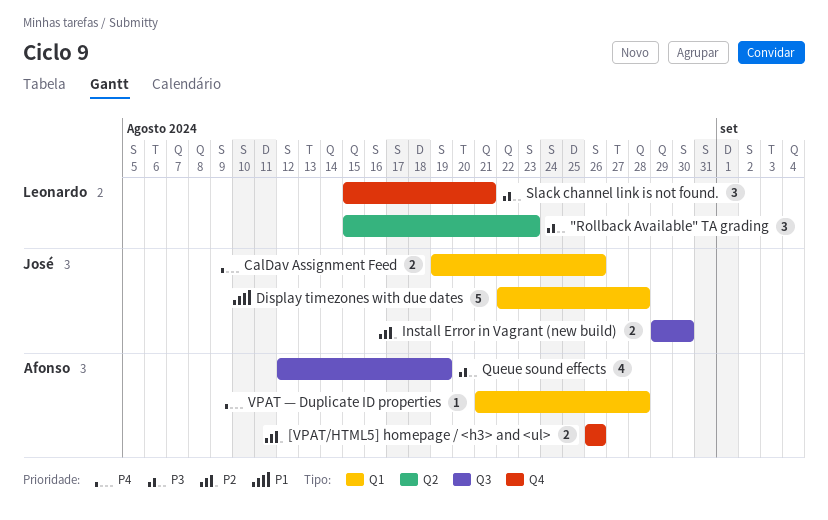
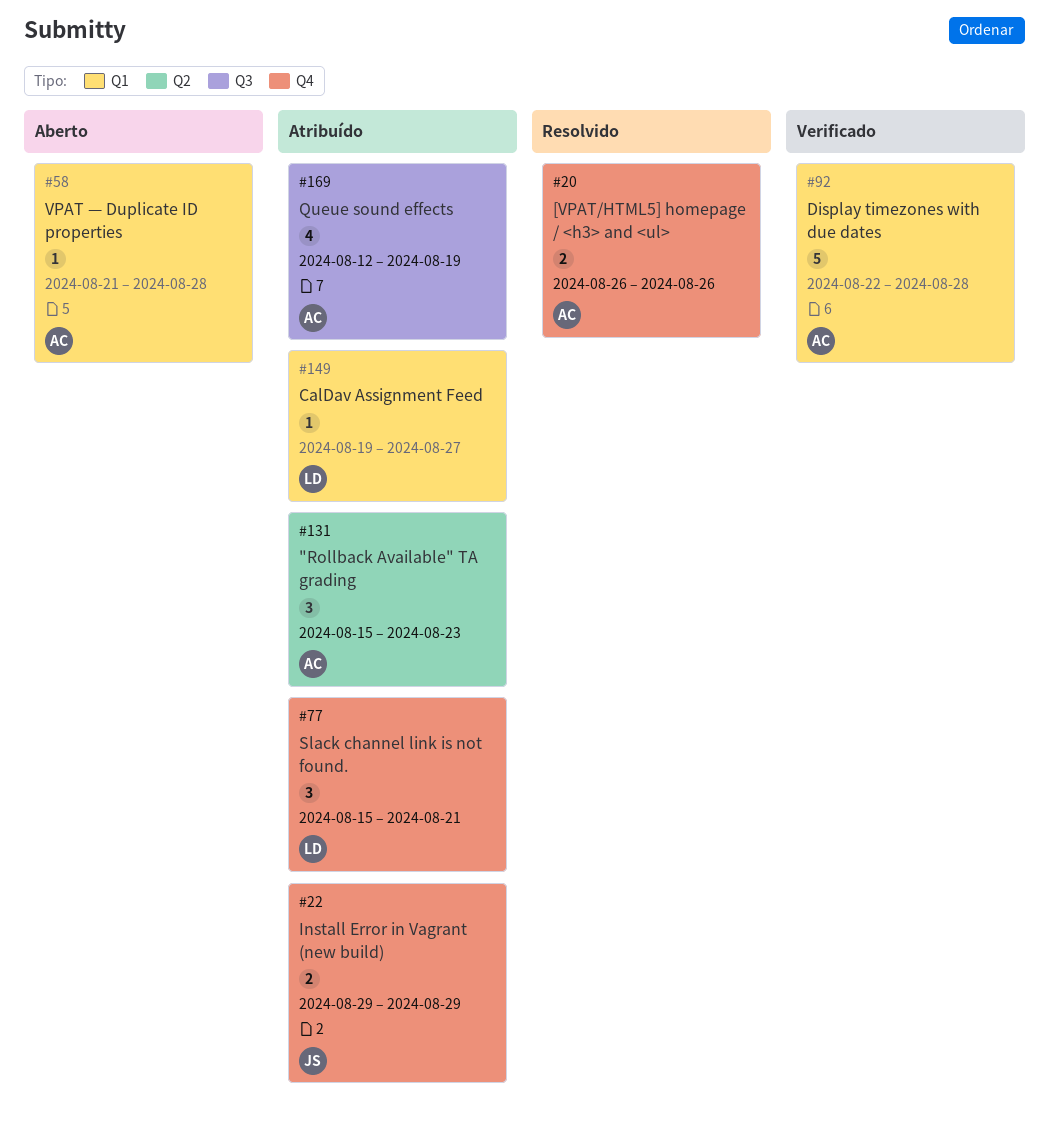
"Rollback Available" TA grading, owner: Leonardo -> Afonso
CalDav Assignment Feed, owner: José -> Leonardo
CalDav Assignment Feed, estimate: 2 -> 1
CalDav Assignment Feed, due: Aug 26 -> Aug 27
Display timezones with due dates, owner: José -> Afonso
Install Error in Vagrant (new build), label: Q3 -> Q4
Install Error in Vagrant (new build), due: Aug 30 -> Aug 29

